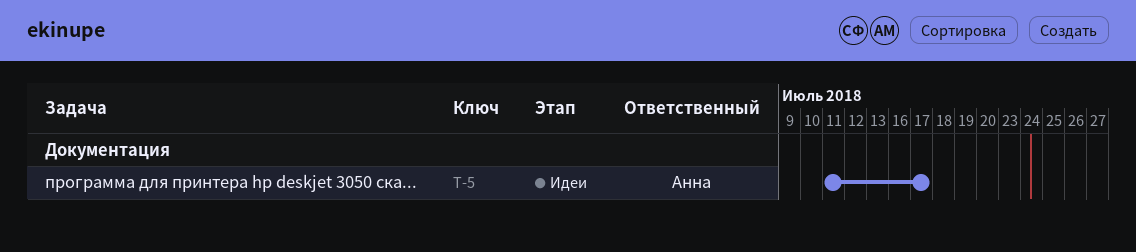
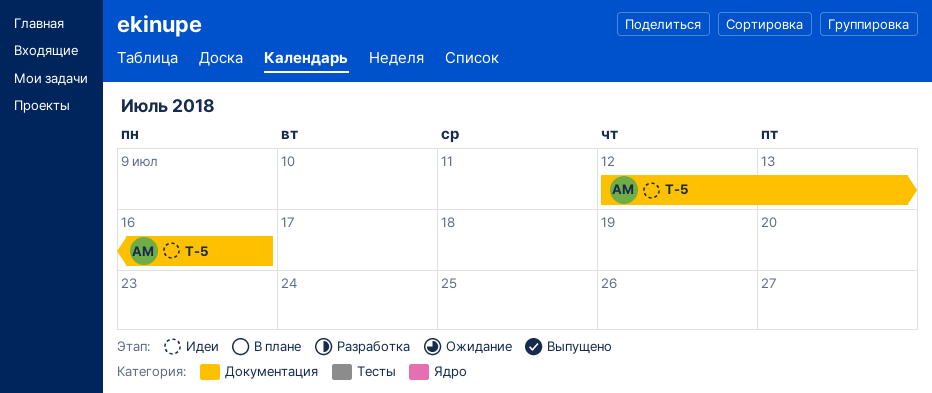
T-5, start: Jul 11 -> Jul 12
T-5, due: Jul 17 -> Jul 16

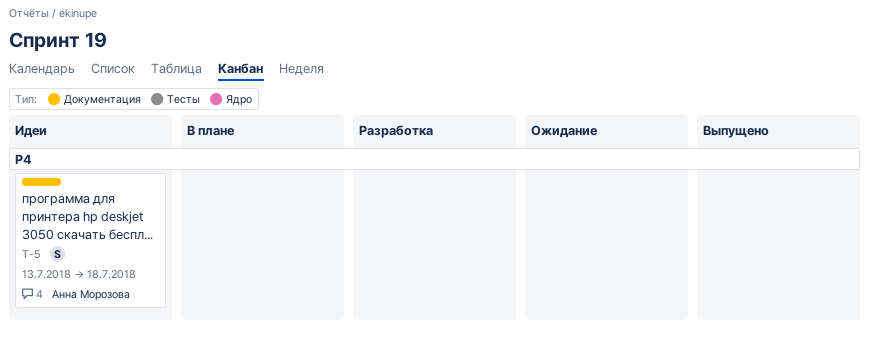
T-5, start: Jul 12 -> Jul 13
T-5, due: Jul 16 -> Jul 18

